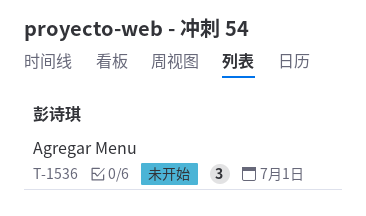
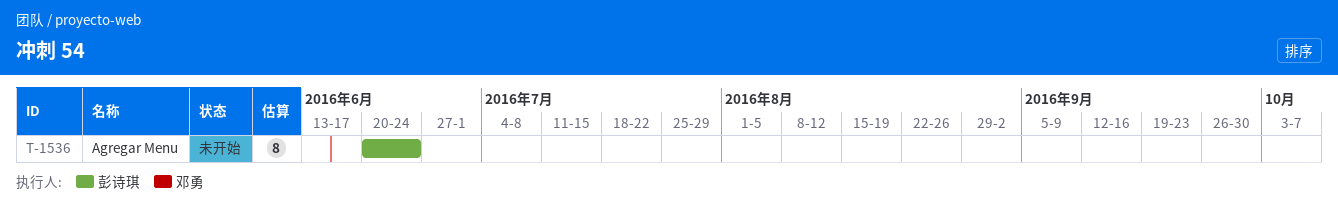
T-1536, estimate: 3 -> 8
T-1536, due: Jul 1 -> Jun 24

